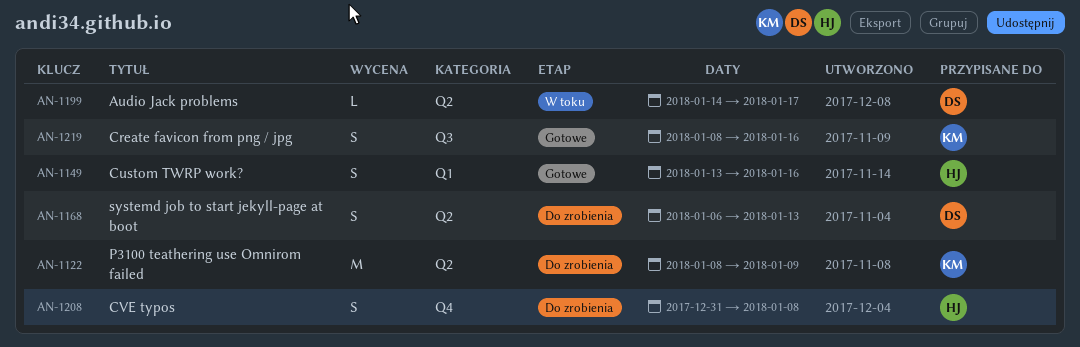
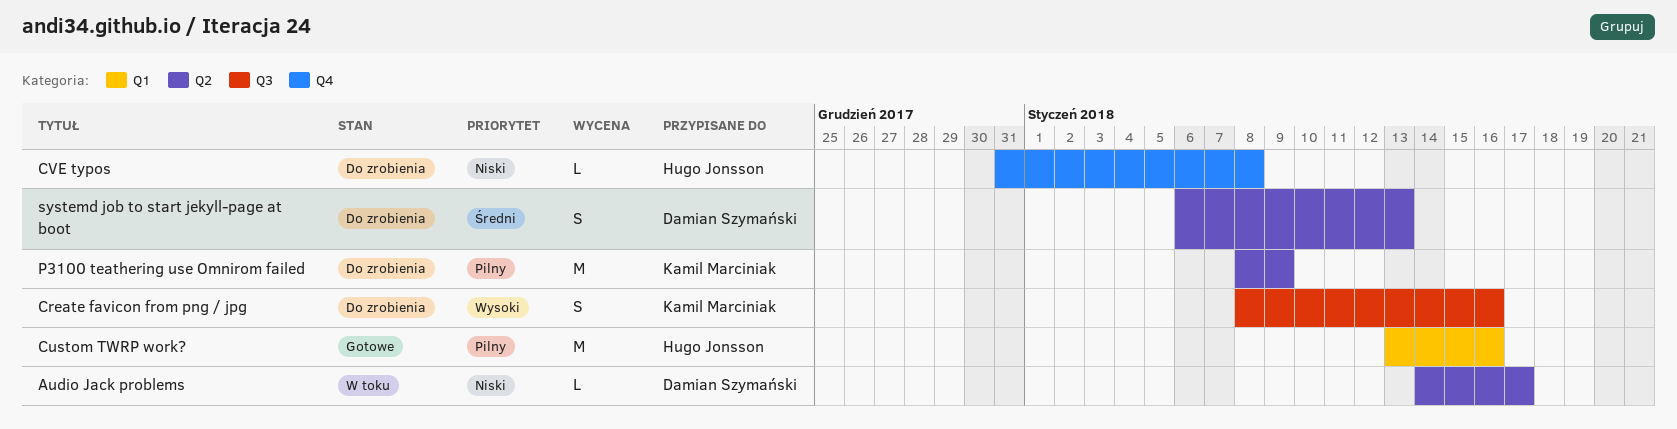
Create favicon from png / jpg, status: Gotowe -> Do zrobienia
Custom TWRP work?, estimate: S -> M
CVE typos, estimate: S -> L

